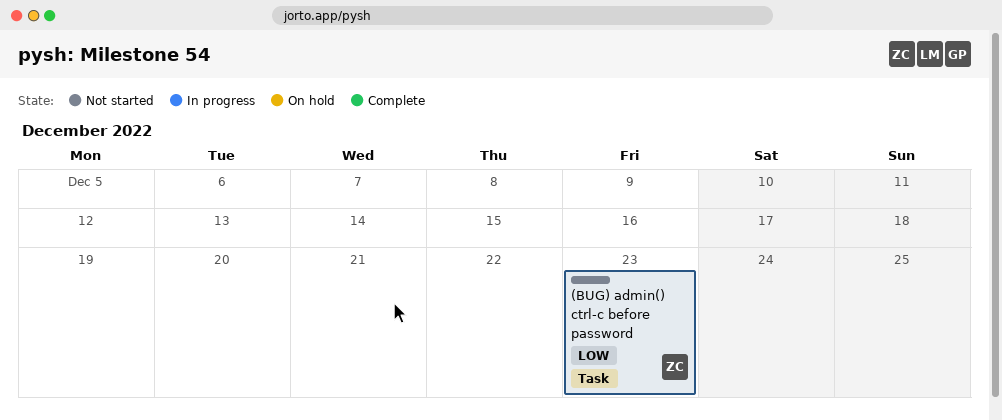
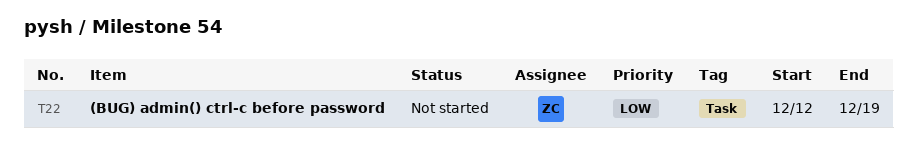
(BUG) admin() ctrl-c before password, due: Dec 23 -> Dec 19

